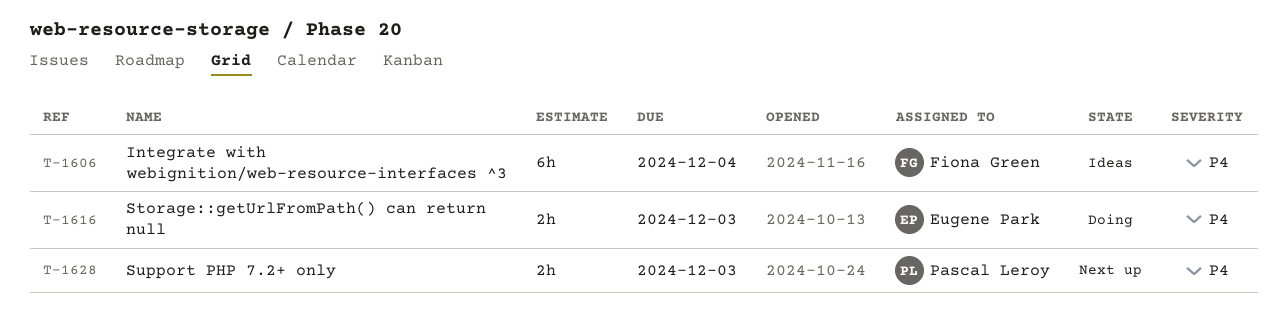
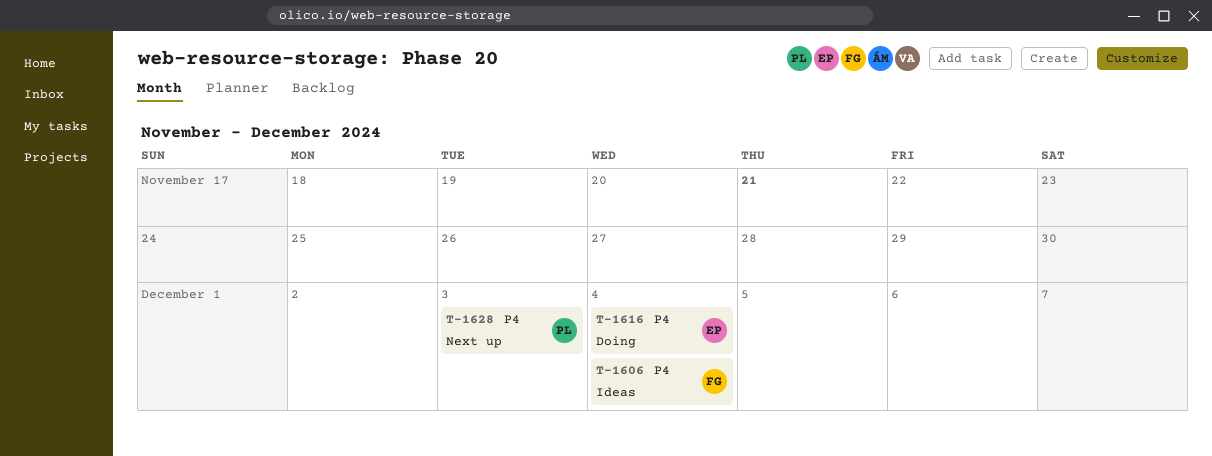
T-1616, due: Dec 3 -> Dec 4

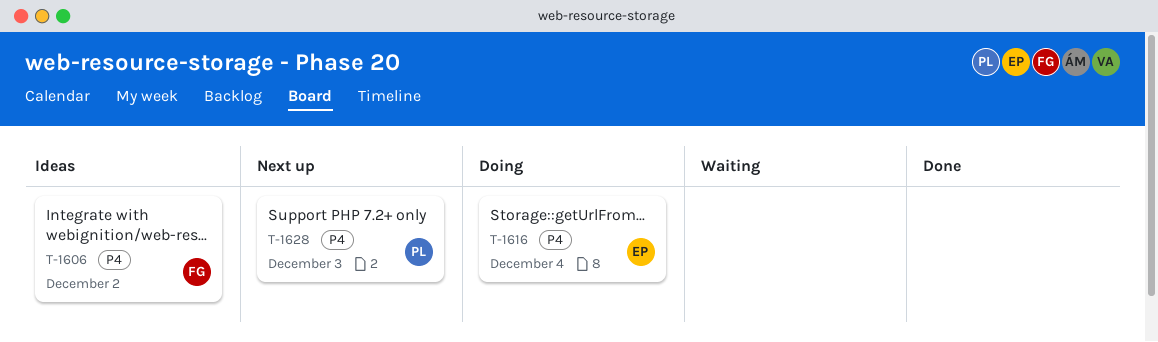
T-1606, due: Dec 4 -> Dec 2

